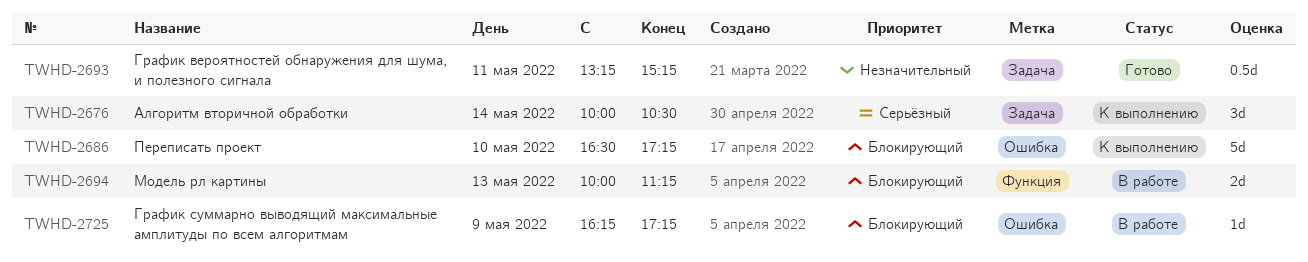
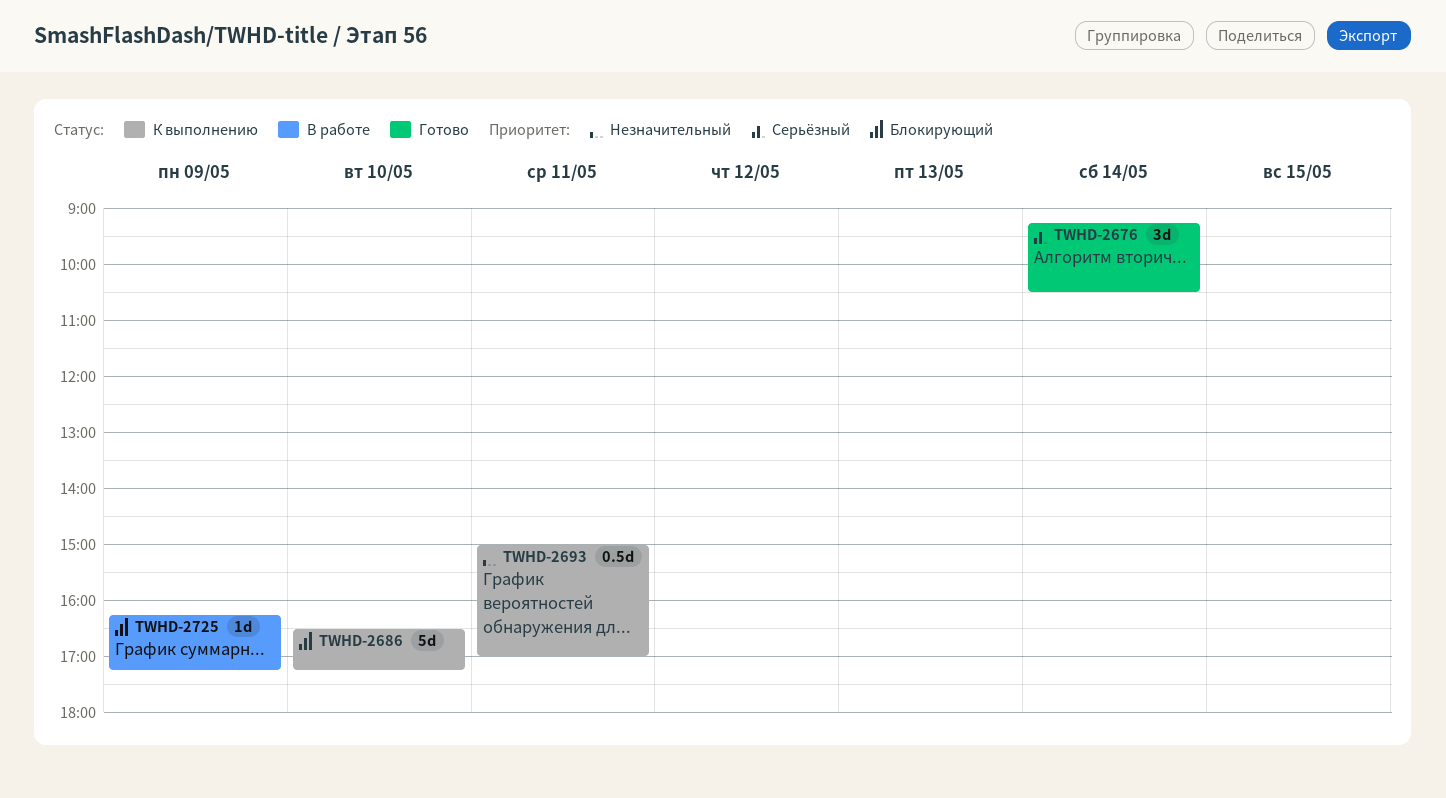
TWHD-2676, status: К выполнению -> Готово
TWHD-2676, begins: 10:00 -> 09:15
TWHD-2693, status: Готово -> К выполнению
TWHD-2693, begins: 13:15 -> 15:00
TWHD-2693, ends: 15:15 -> 17:00
TWHD-2694: present -> none

